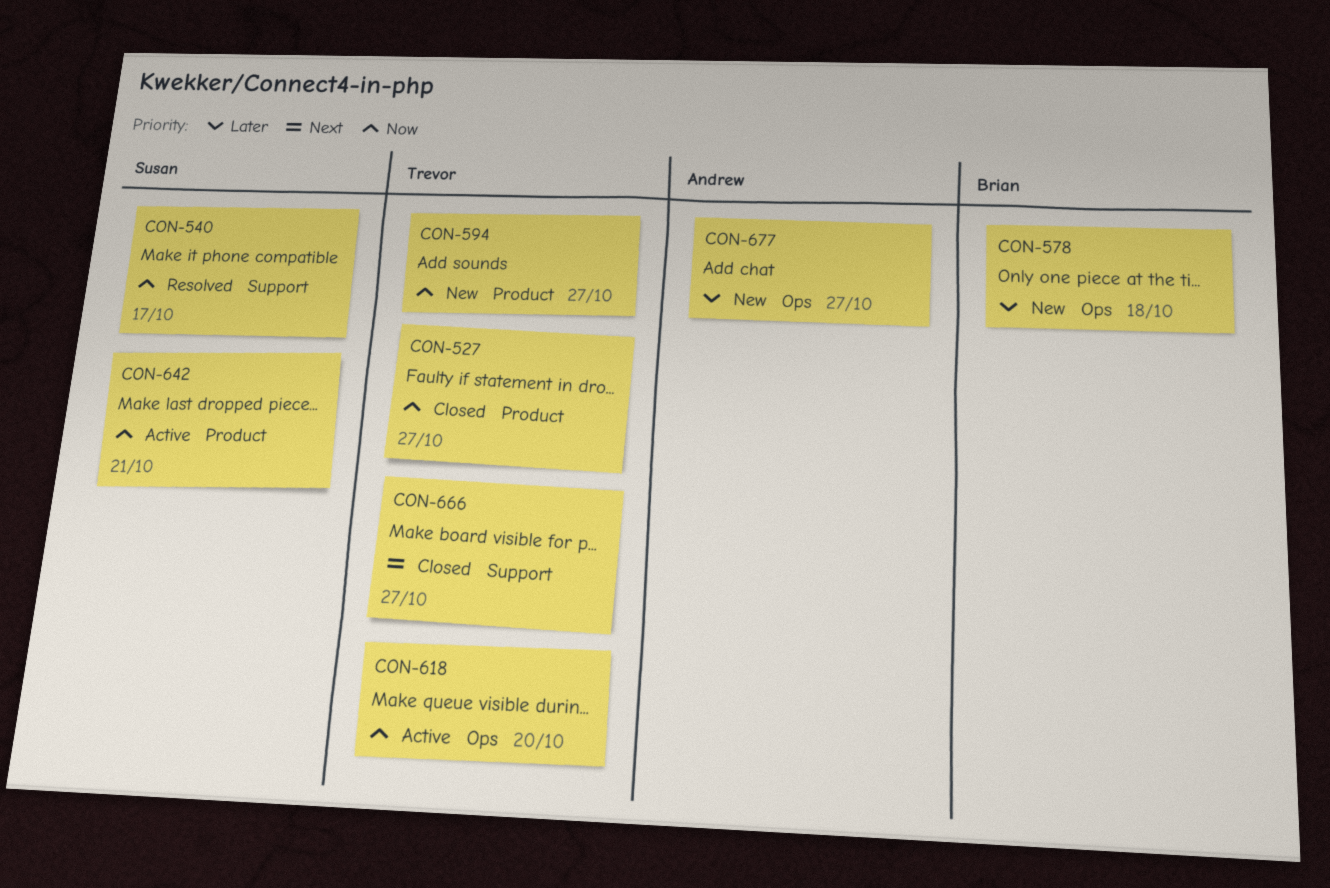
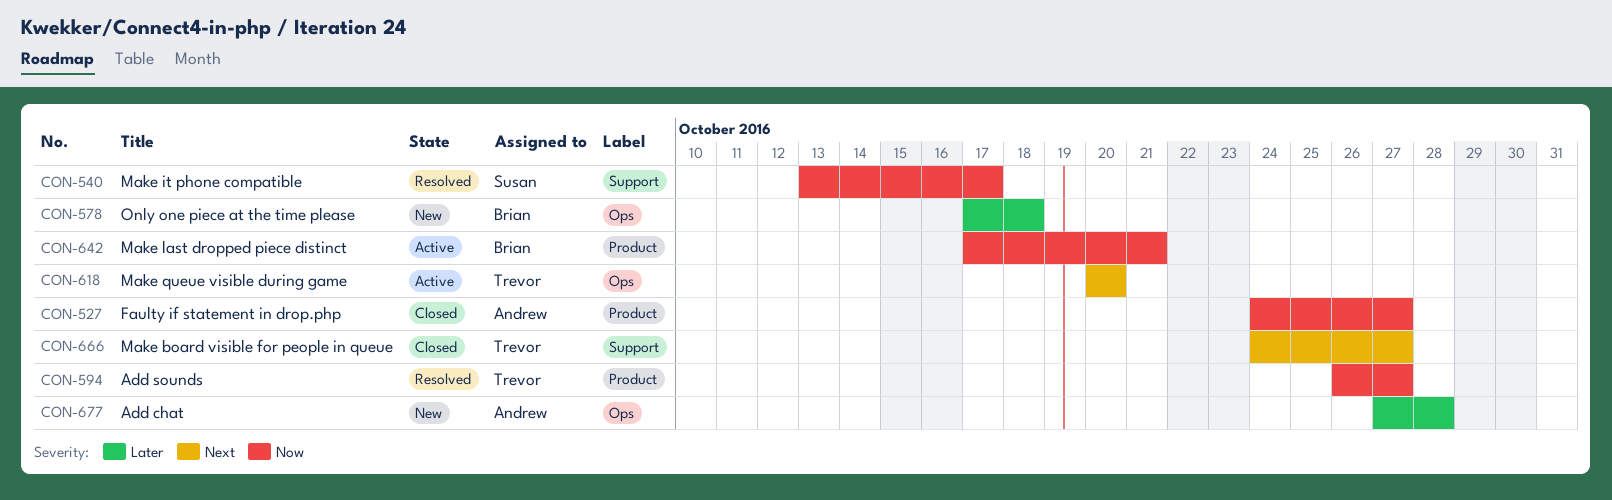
CON-527, owner: Trevor -> Andrew
CON-594, status: New -> Resolved
CON-618, priority: Now -> Next
CON-642, owner: Susan -> Brian
CON-677, due: Oct 27 -> Oct 28

